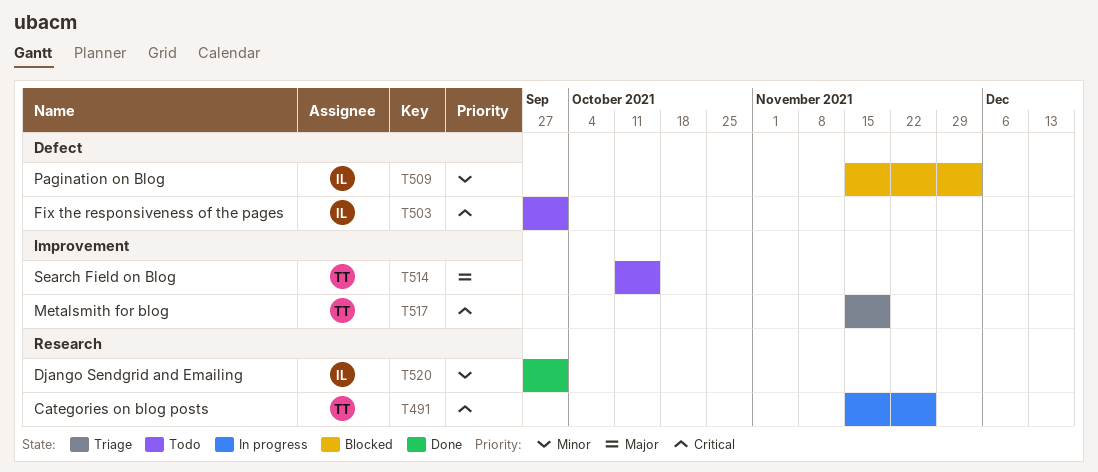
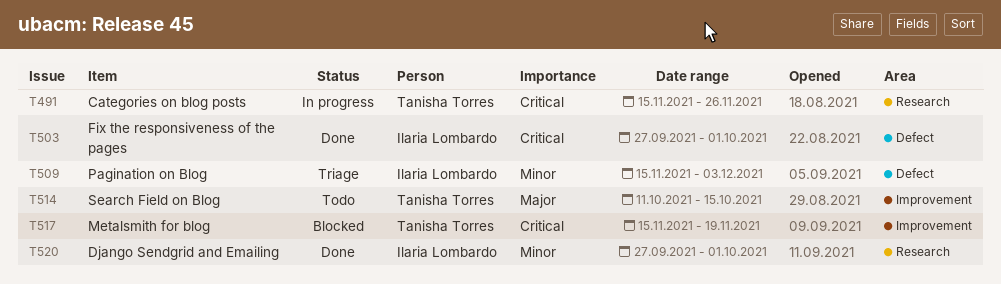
T503, status: Todo -> Done
T509, status: Blocked -> Triage
T517, status: Triage -> Blocked

